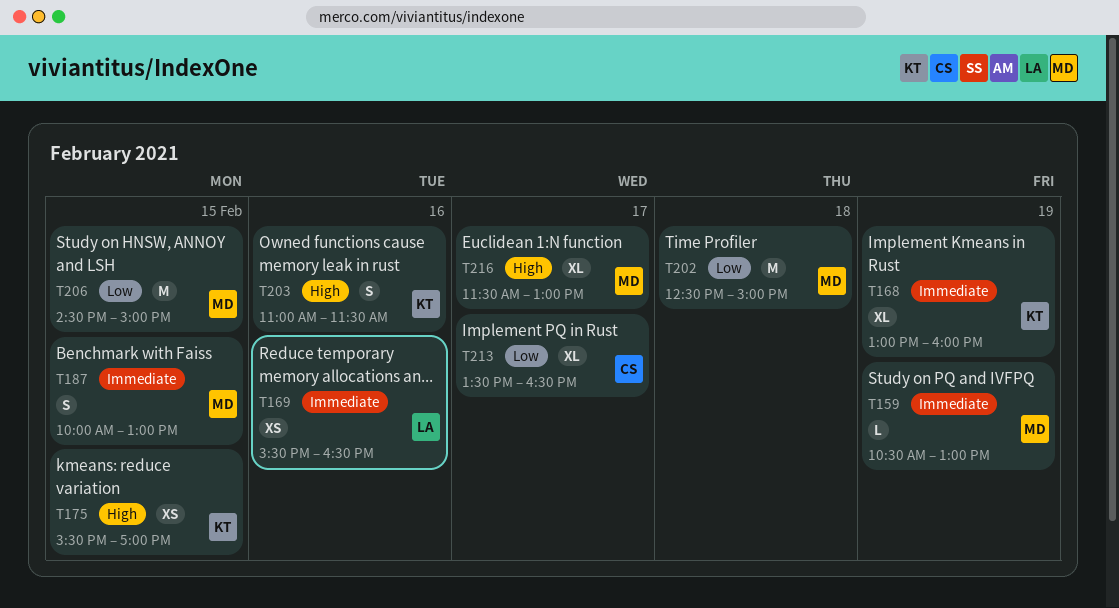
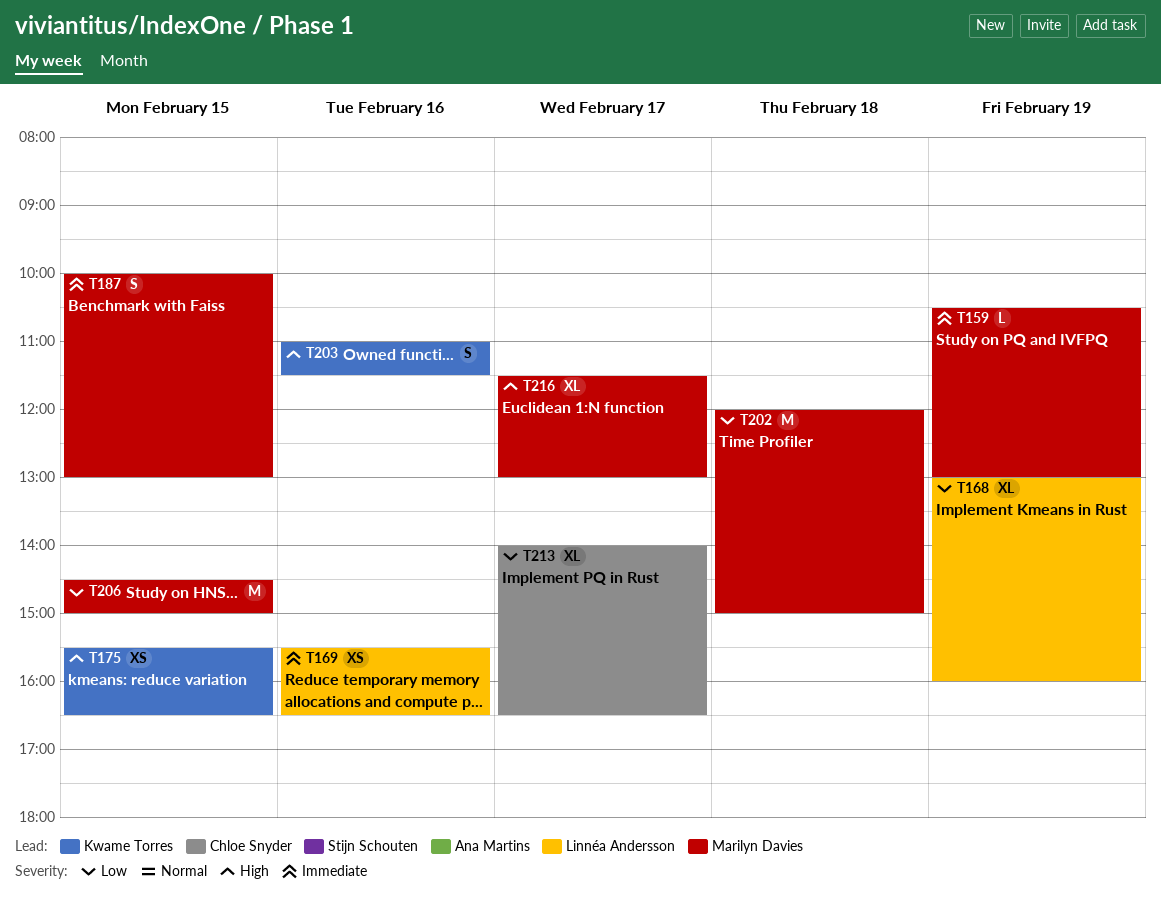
T168, owner: Kwame Torres -> Linnéa Andersson
T168, priority: Immediate -> Low
T175, ends: 17:00 -> 16:30
T202, begins: 12:30 -> 12:00
T213, begins: 13:30 -> 14:00

